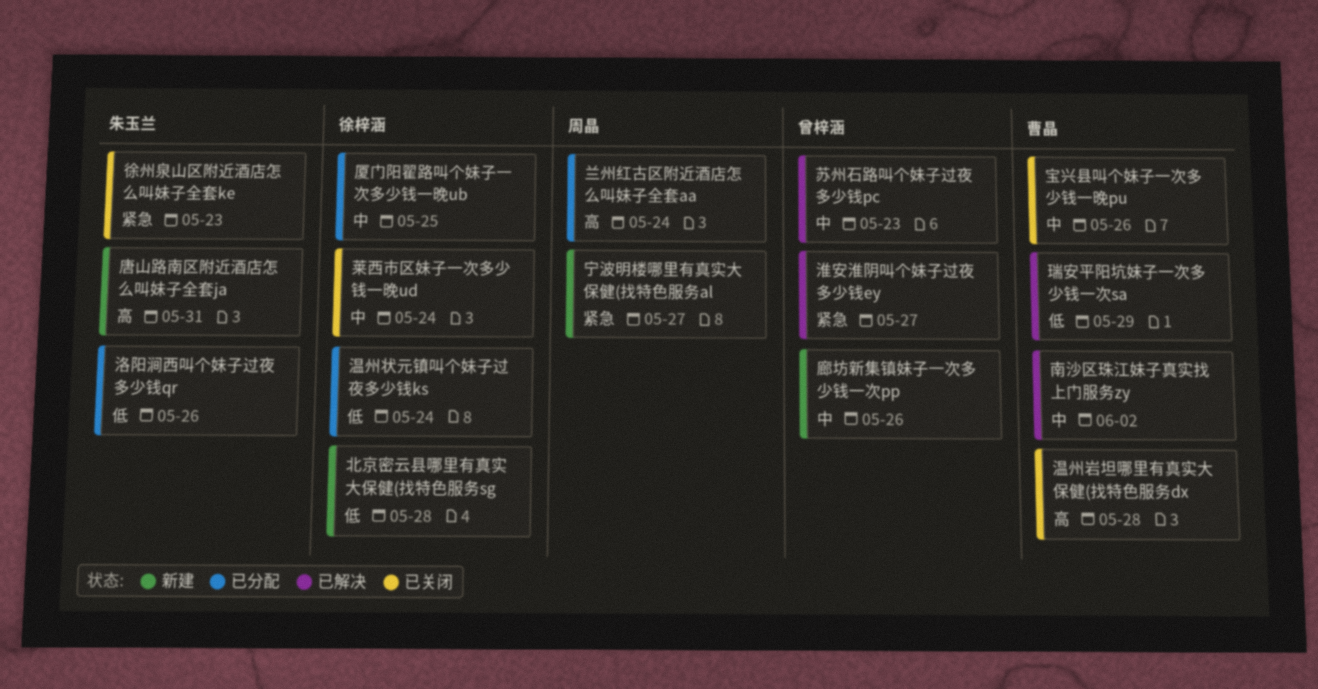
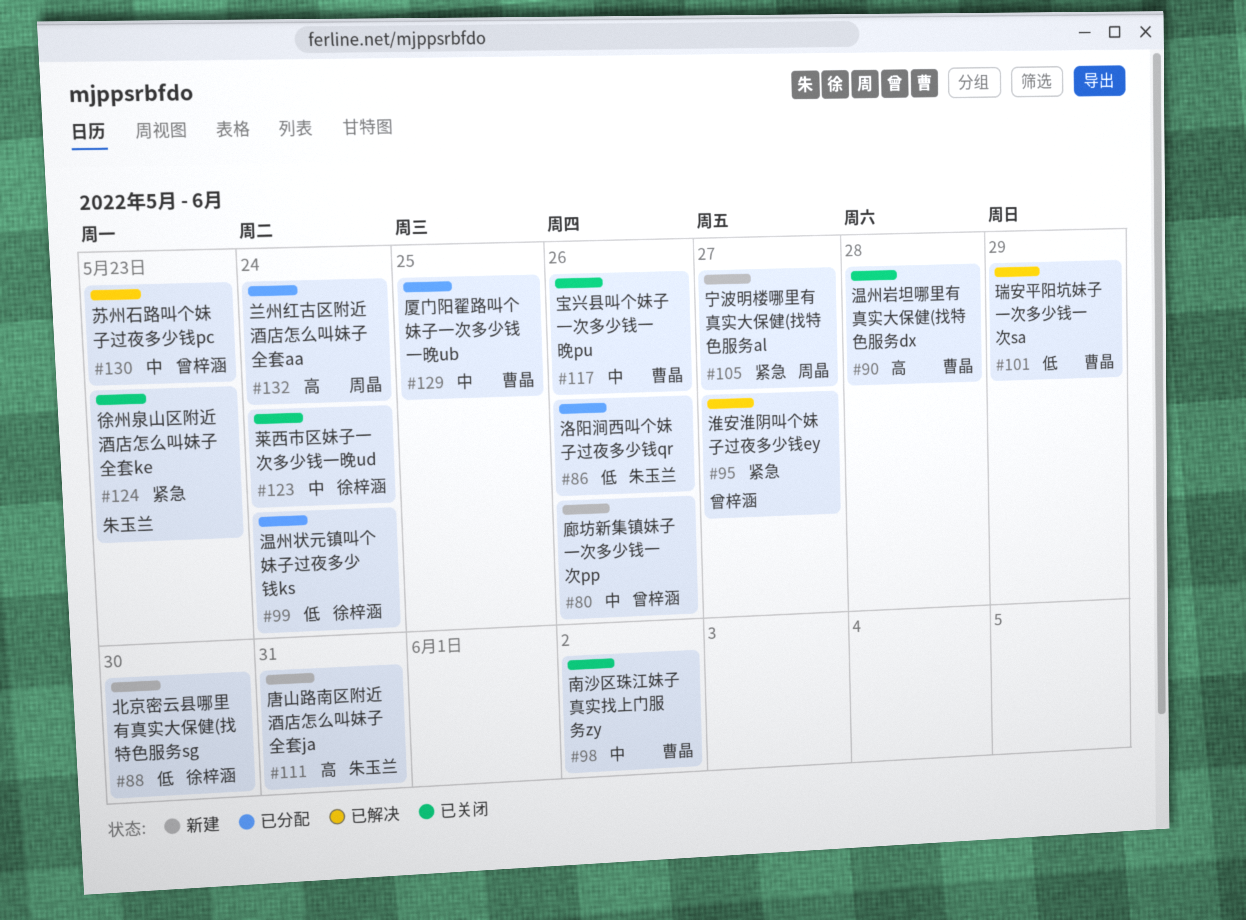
北京密云县哪里有真实大保健(找特色服务sg, due: May 28 -> May 30
南沙区珠江妹子真实找上门服务zy, status: 已解决 -> 已关闭
厦门阳翟路叫个妹子一次多少钱一晚ub, owner: 徐梓涵 -> 曹晶

